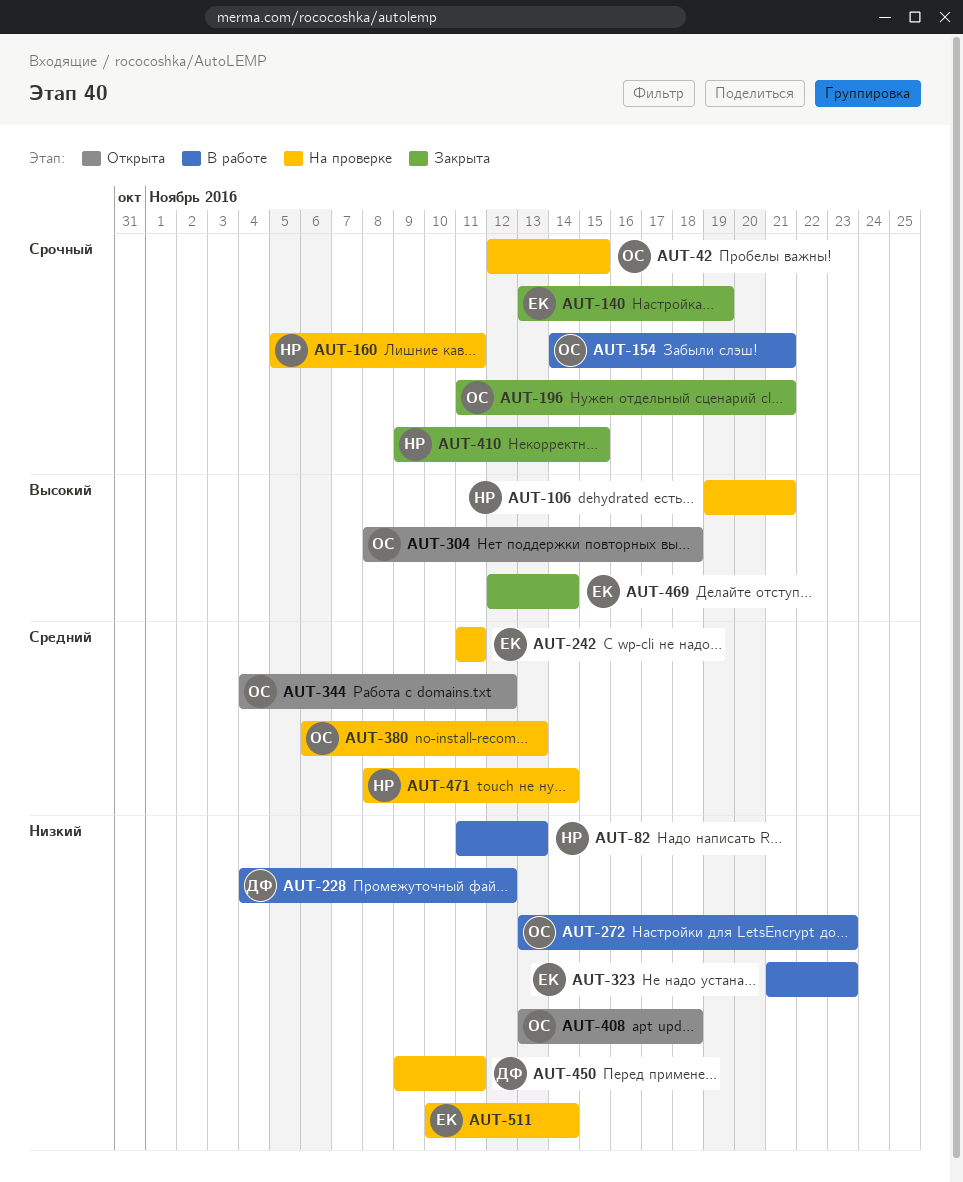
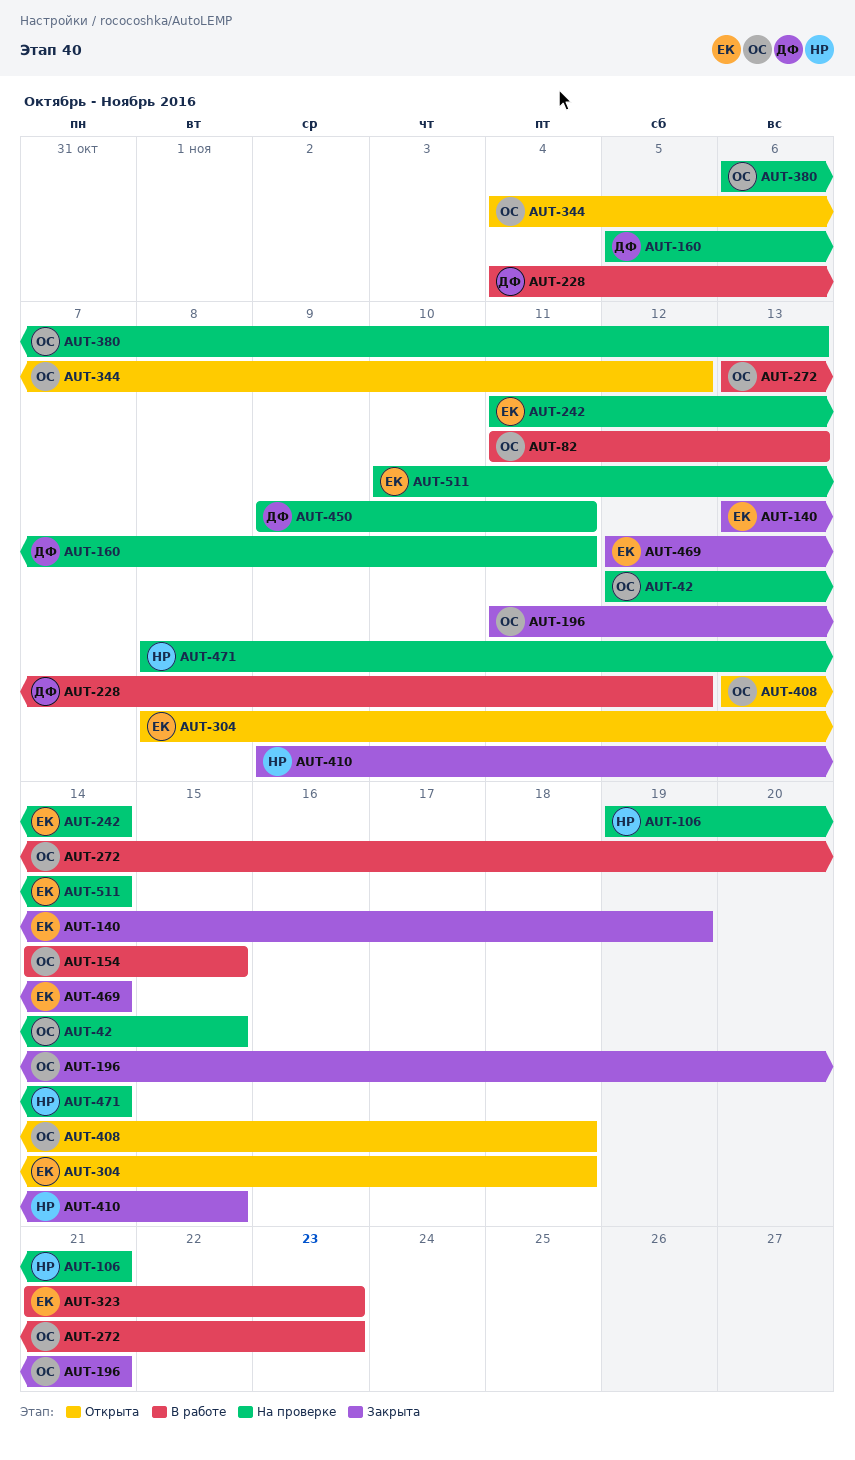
AUT-82, owner: НР -> ОС
AUT-154, due: Nov 21 -> Nov 15
AUT-160, owner: НР -> ДФ
AUT-242, due: Nov 11 -> Nov 14
AUT-304, owner: ОС -> ЕК

